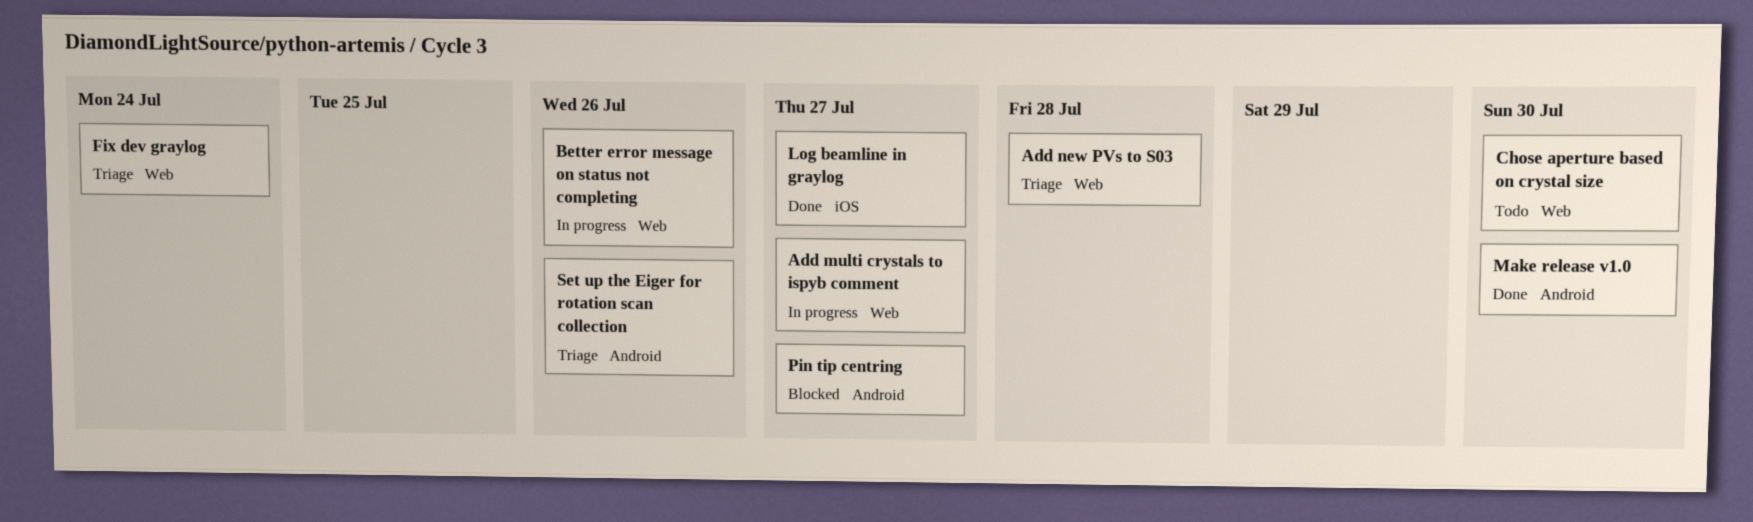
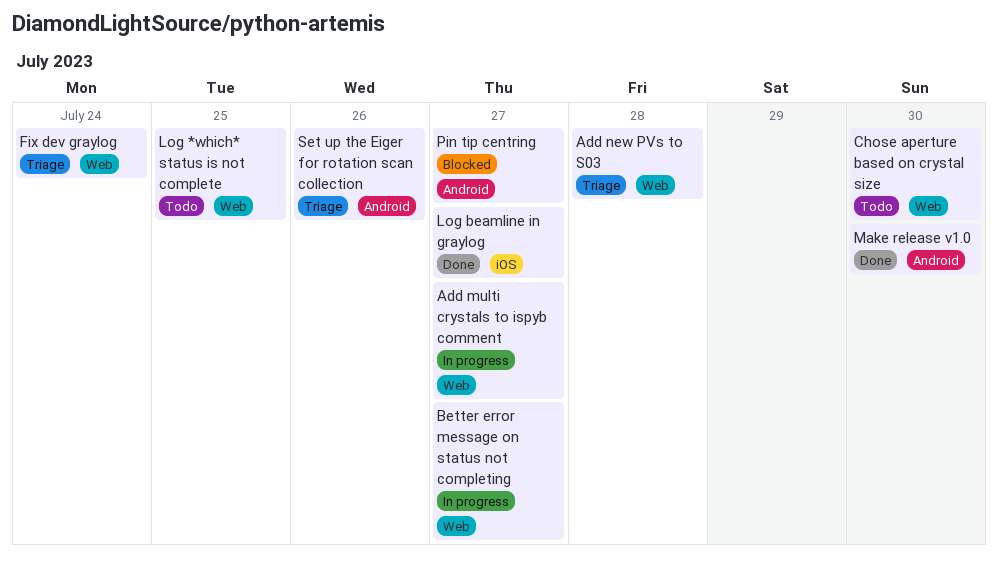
Better error message on status not completing, due: Jul 26 -> Jul 27
Log *which* status is not complete: none -> present

